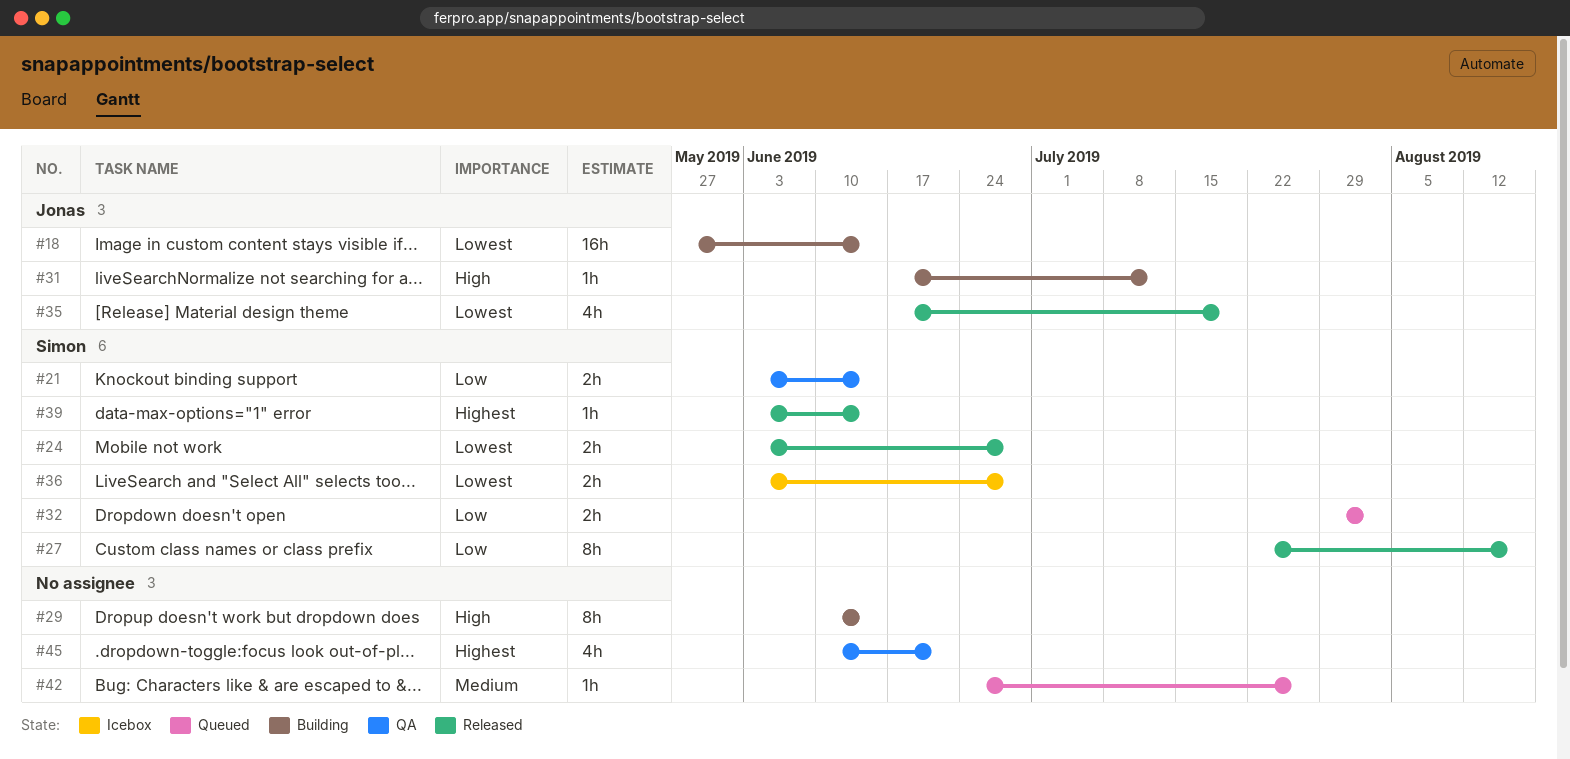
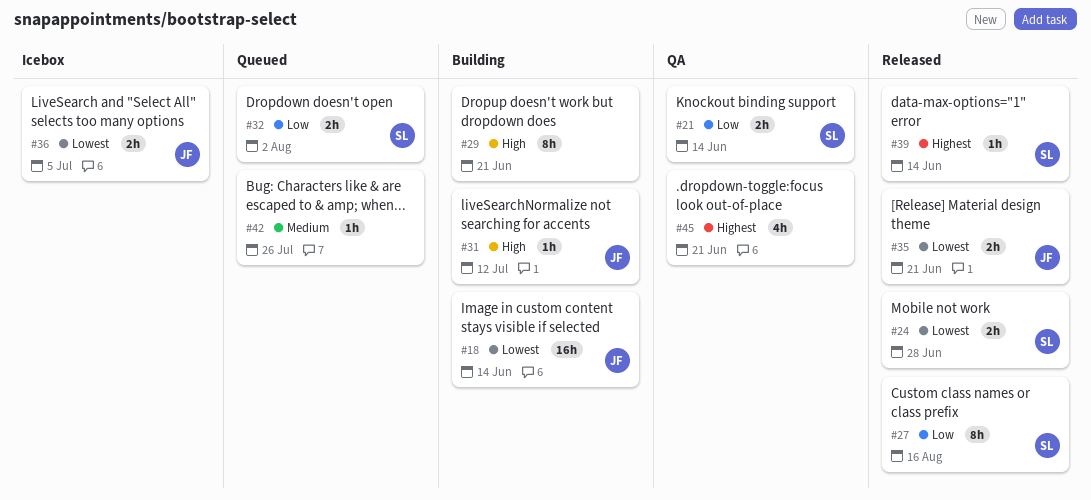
#29, due: Jun 14 -> Jun 21
#35, estimate: 4h -> 2h
#35, due: Jul 19 -> Jun 21
#36, owner: Simon -> Jonas
#36, due: Jun 28 -> Jul 5

